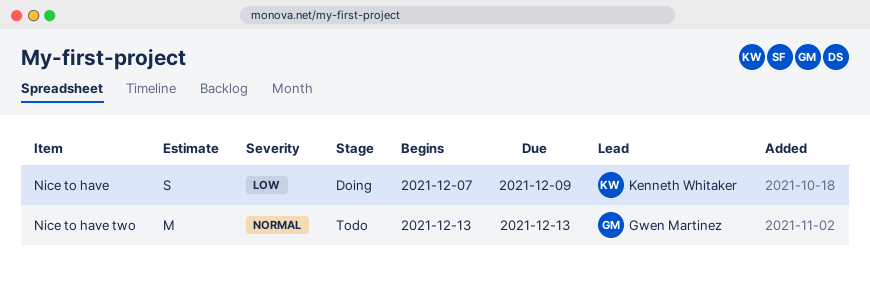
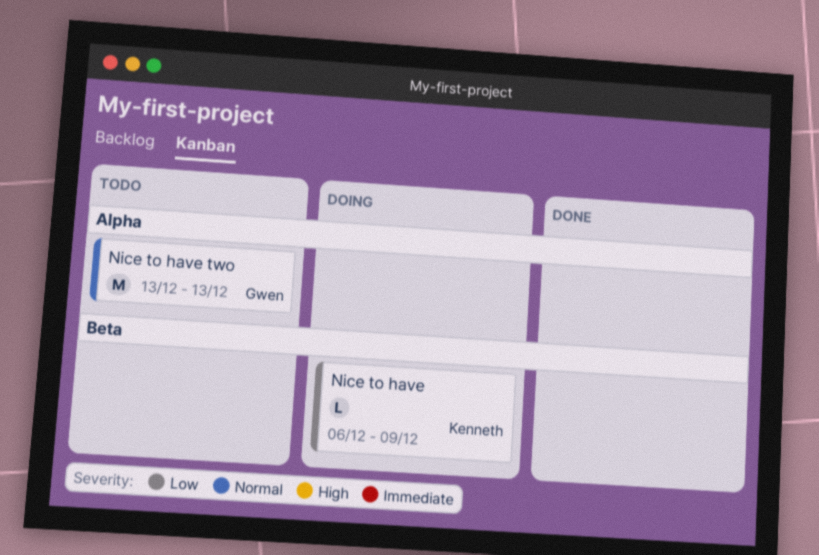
Nice to have, estimate: S -> L
Nice to have, start: Dec 7 -> Dec 6

